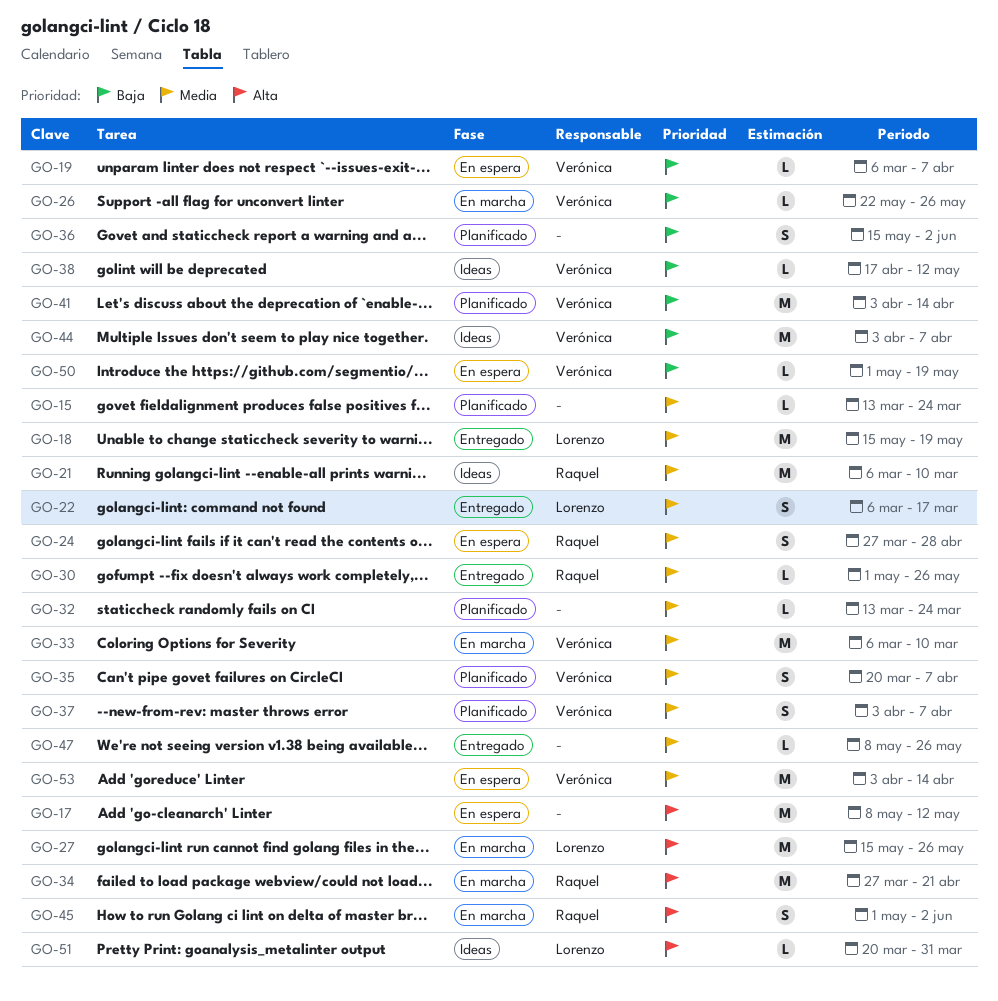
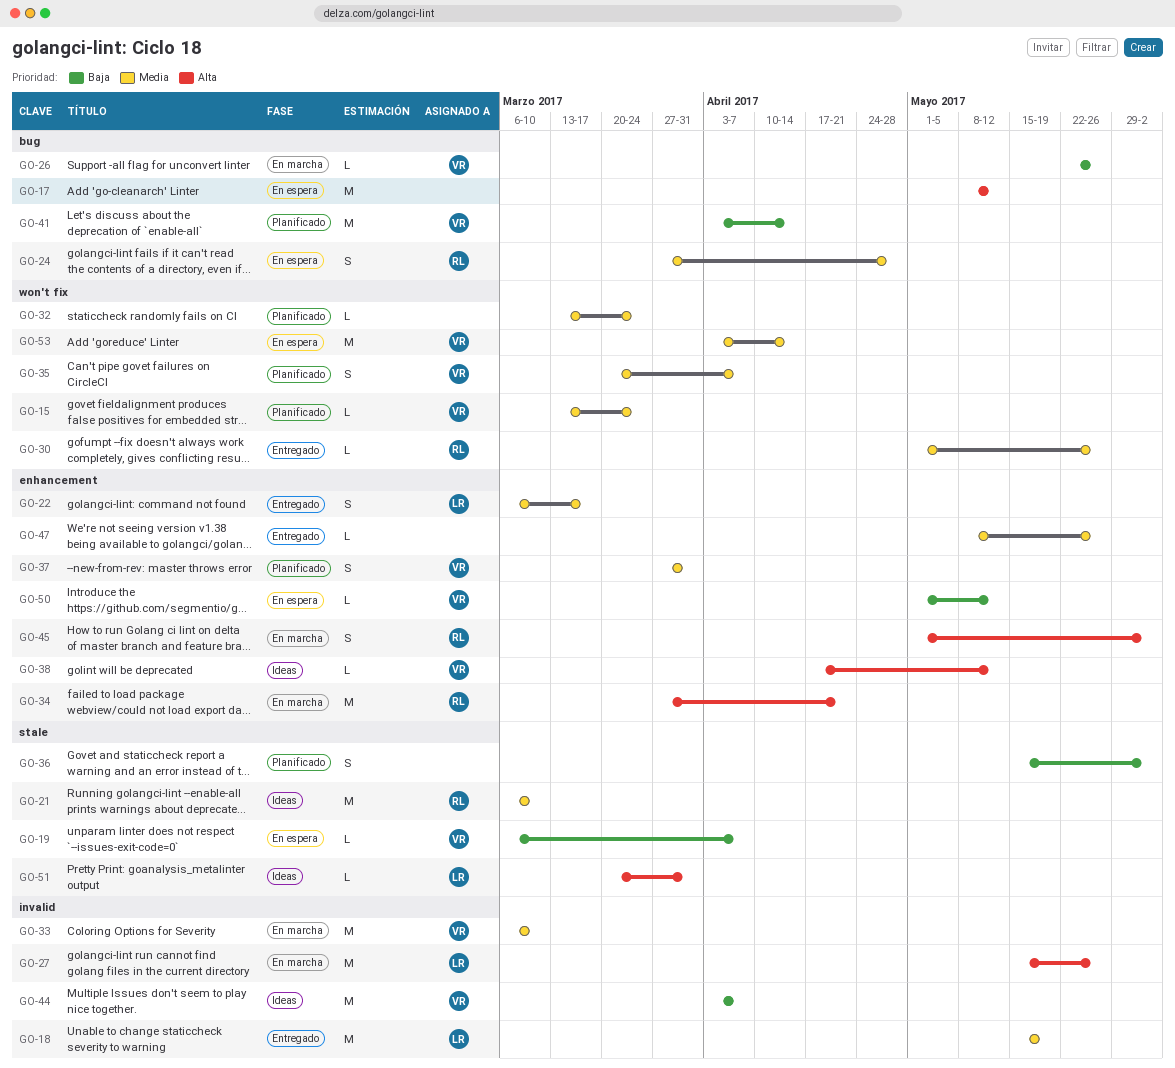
GO-15, owner: none -> Verónica
GO-37, start: Apr 3 -> Mar 27
GO-37, due: Apr 7 -> Mar 31
GO-38, priority: Baja -> Alta
GO-50, due: May 19 -> May 12

